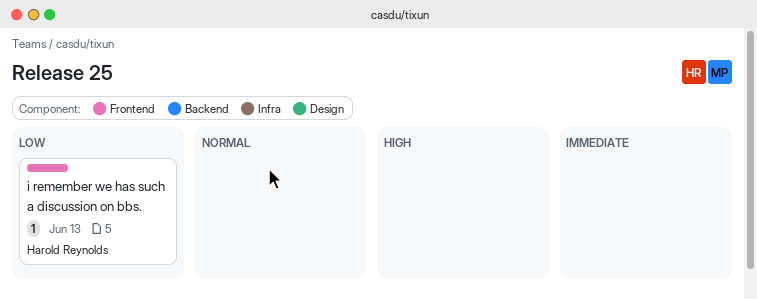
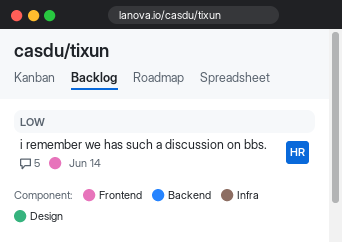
i remember we has such a discussion on bbs., due: Jun 13 -> Jun 14

